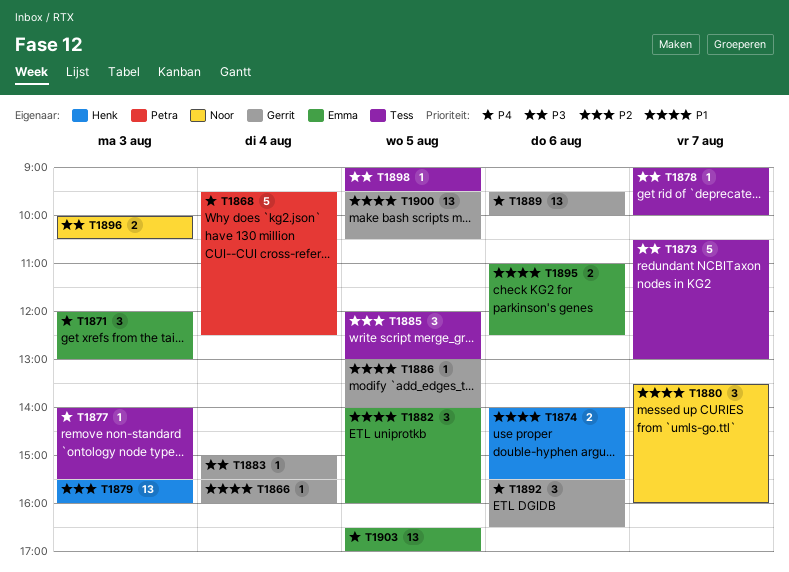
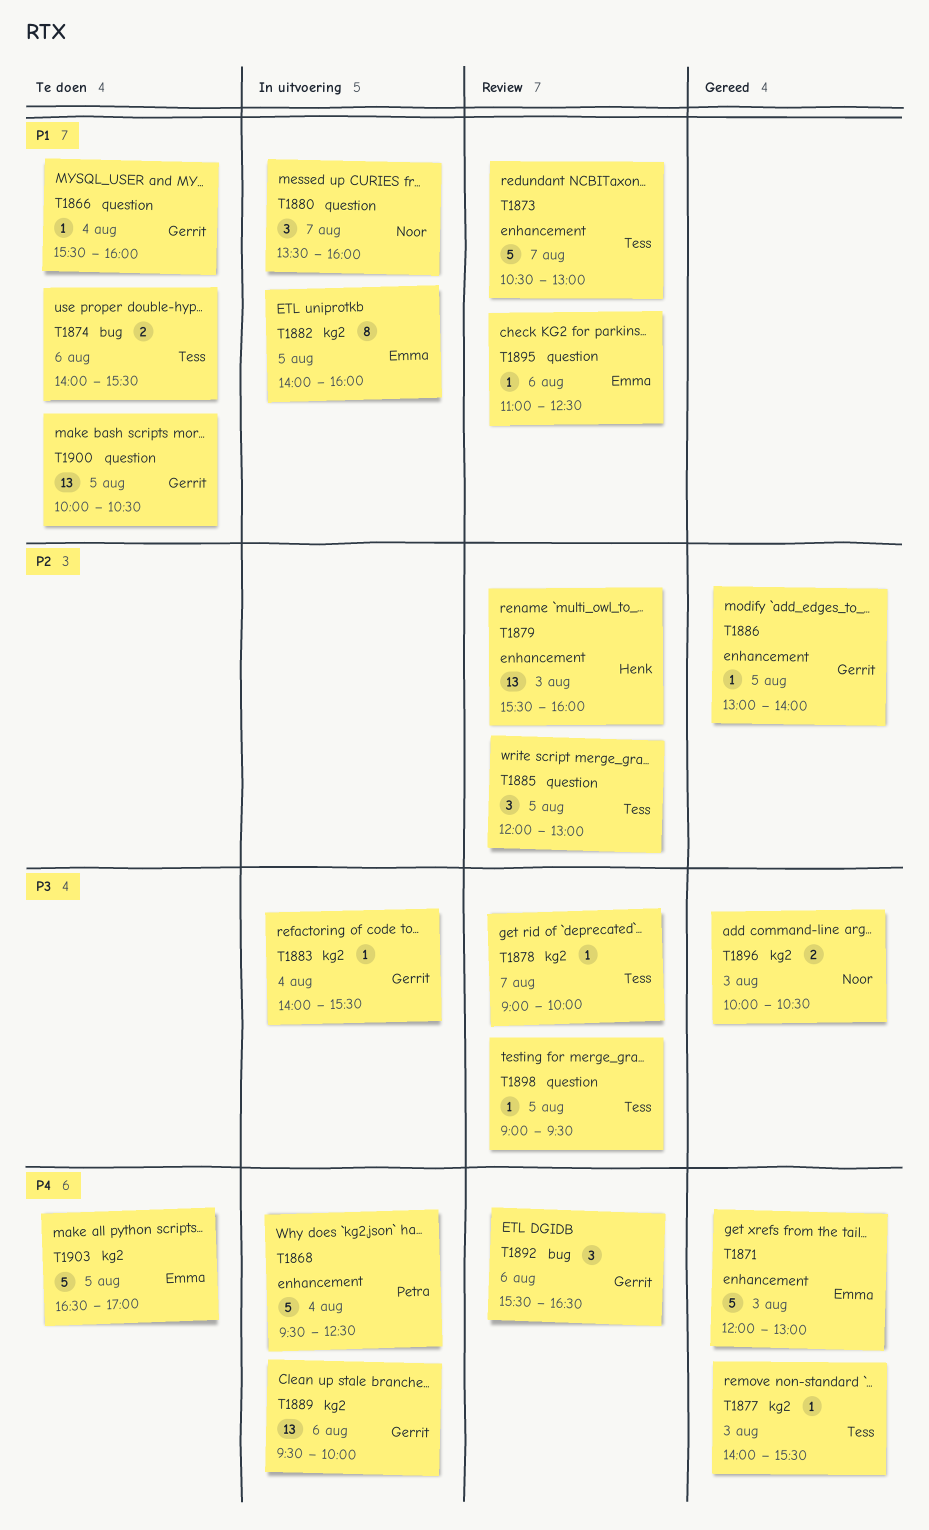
T1871, estimate: 3 -> 5
T1873, priority: P3 -> P1
T1874, owner: Henk -> Tess
T1882, estimate: 3 -> 8
T1883, begins: 15:00 -> 14:00
T1886, priority: P1 -> P2
T1895, estimate: 2 -> 1
T1900, begins: 09:30 -> 10:00
T1903, estimate: 13 -> 5

